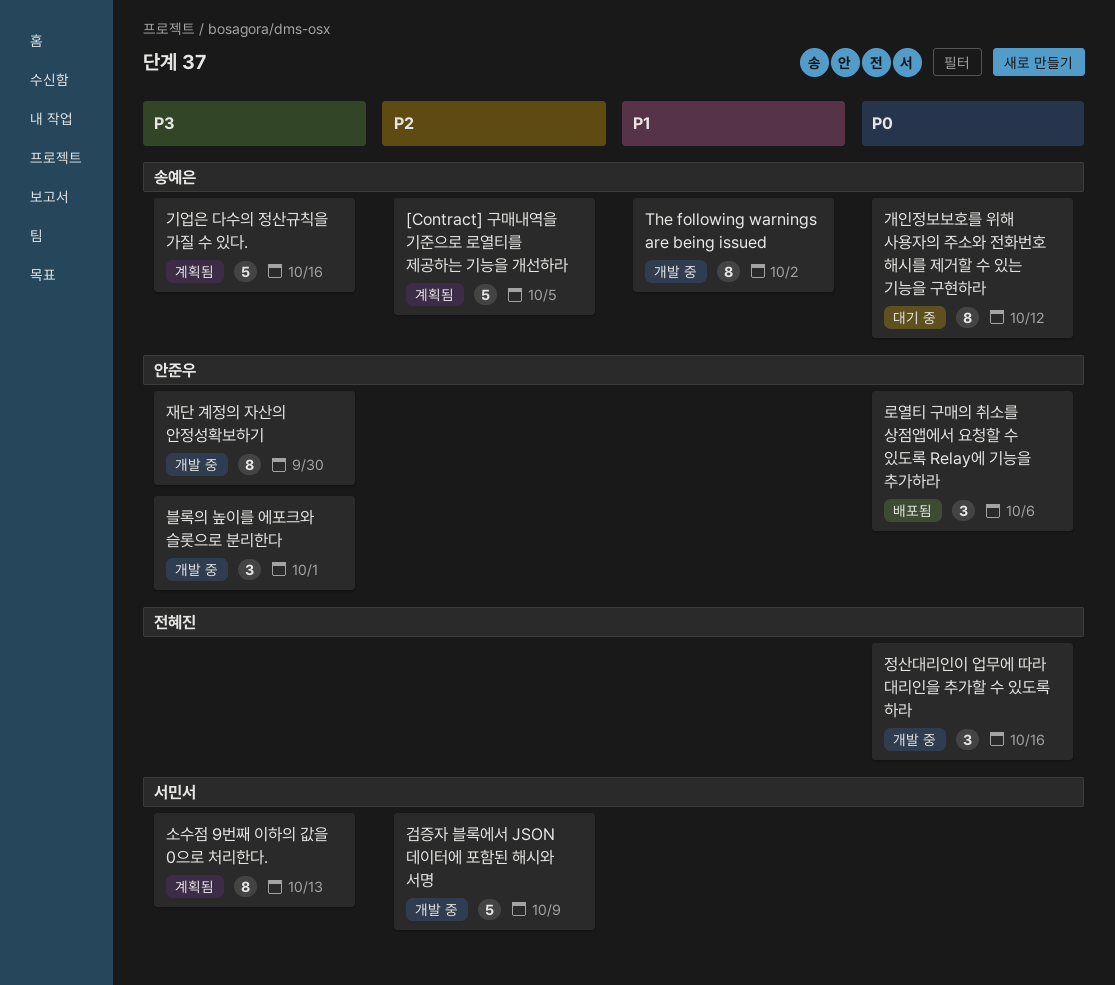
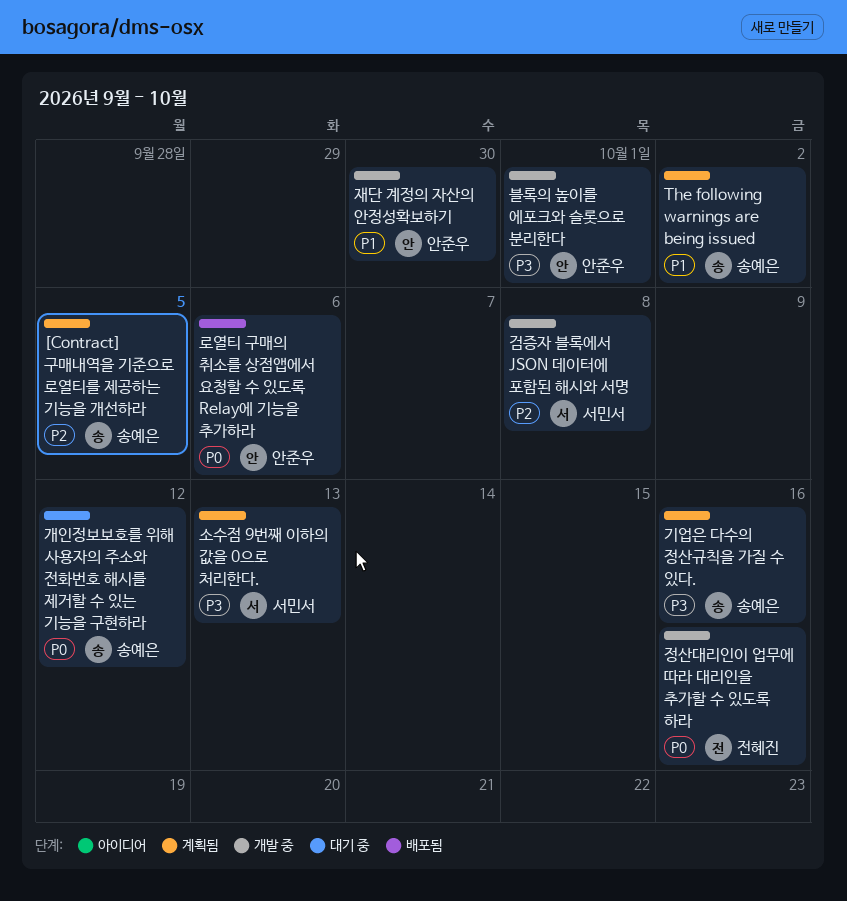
The following warnings are being issued, status: 개발 중 -> 계획됨
검증자 블록에서 JSON 데이터에 포함된 해시와 서명, due: Oct 9 -> Oct 8
재단 계정의 자산의 안정성확보하기, priority: P3 -> P1

